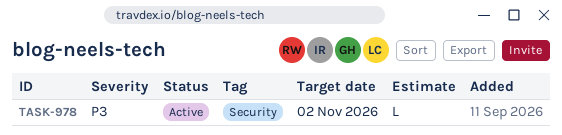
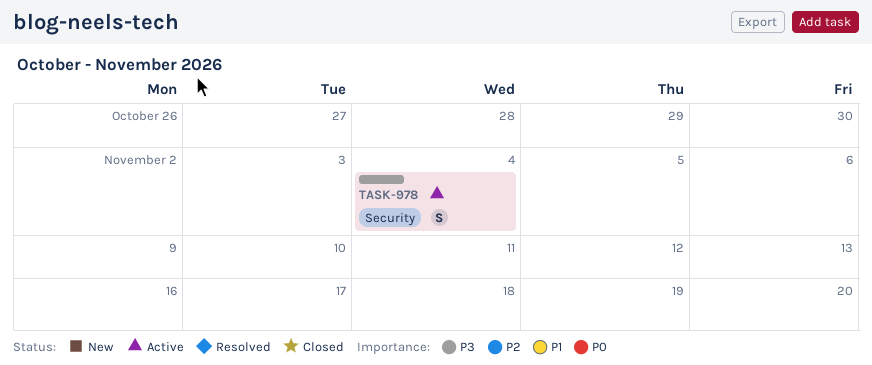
TASK-978, estimate: L -> S
TASK-978, due: Nov 2 -> Nov 4

